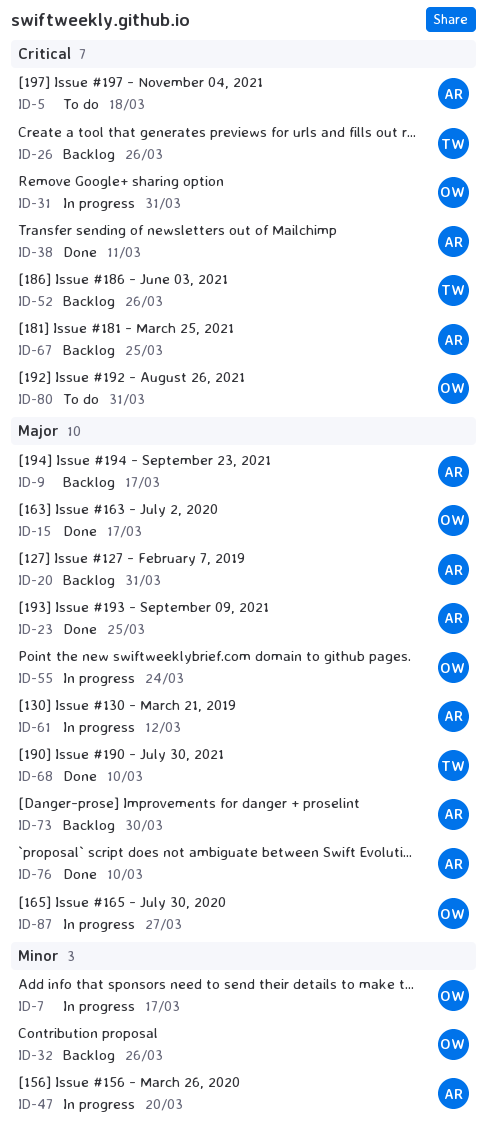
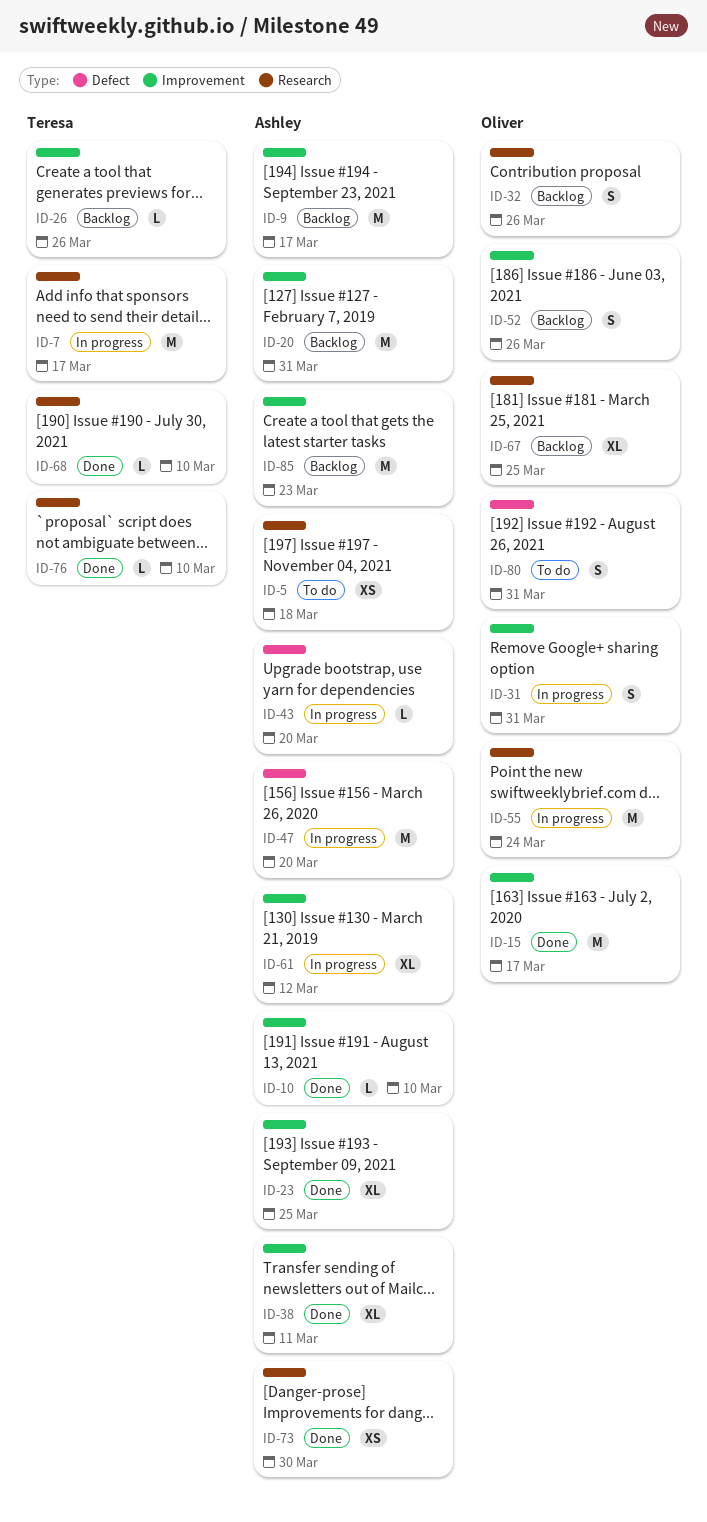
ID-7, owner: Oliver -> Teresa
ID-10: none -> present
ID-43: none -> present
ID-52, owner: Teresa -> Oliver
ID-67, owner: Ashley -> Oliver
ID-73, status: Backlog -> Done
ID-76, owner: Ashley -> Teresa
ID-85: none -> present
ID-87: present -> none

